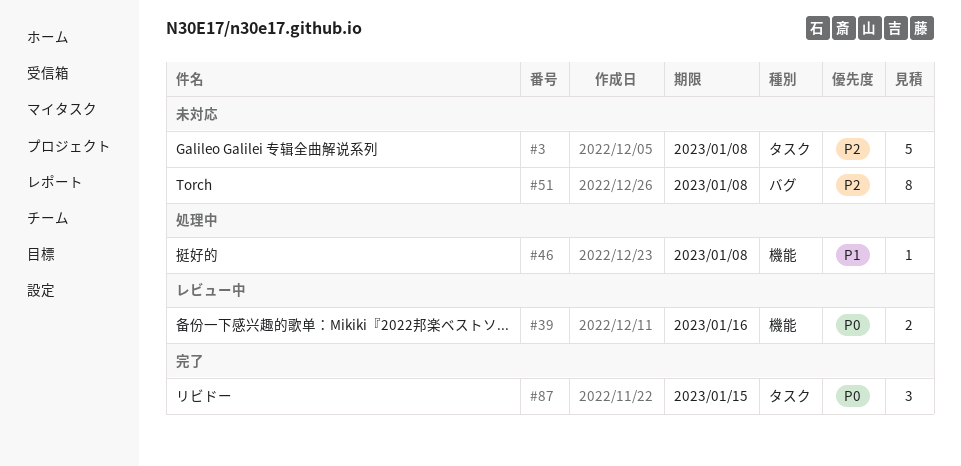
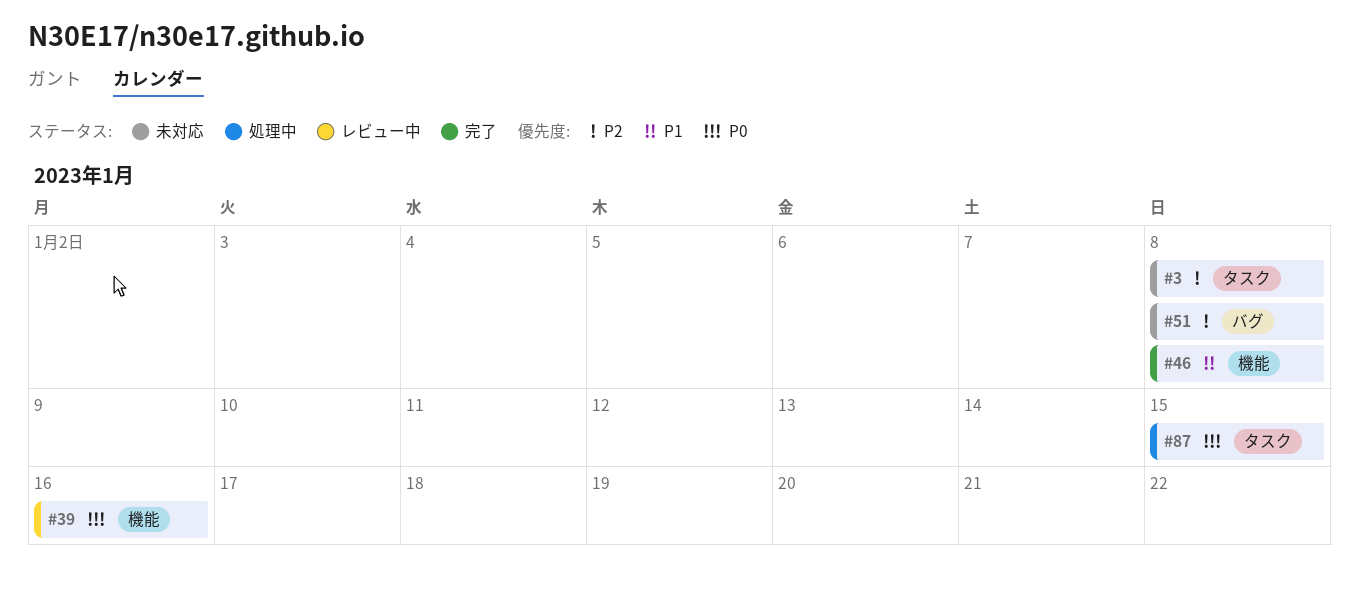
#46, status: 処理中 -> 完了
#87, status: 完了 -> 処理中

